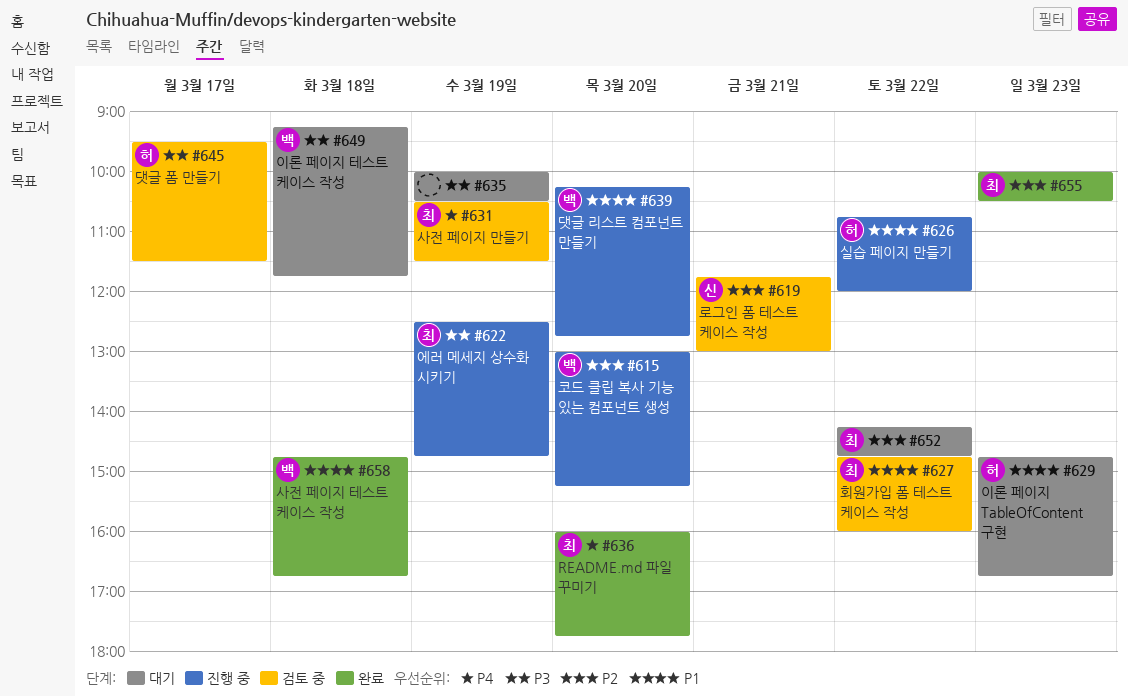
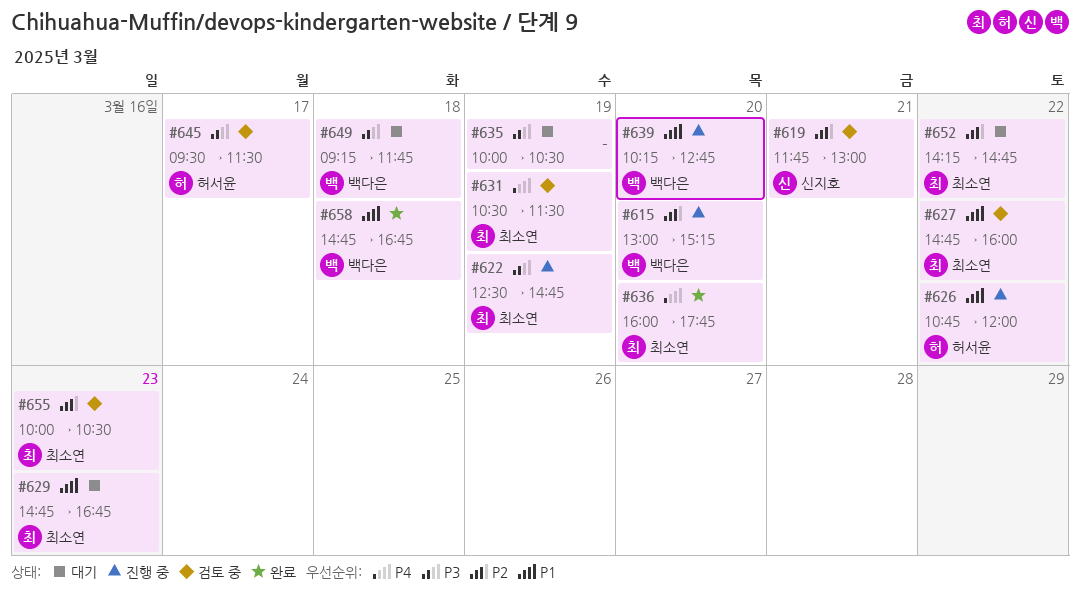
#629, owner: 허서윤 -> 최소연
#655, status: 완료 -> 검토 중

